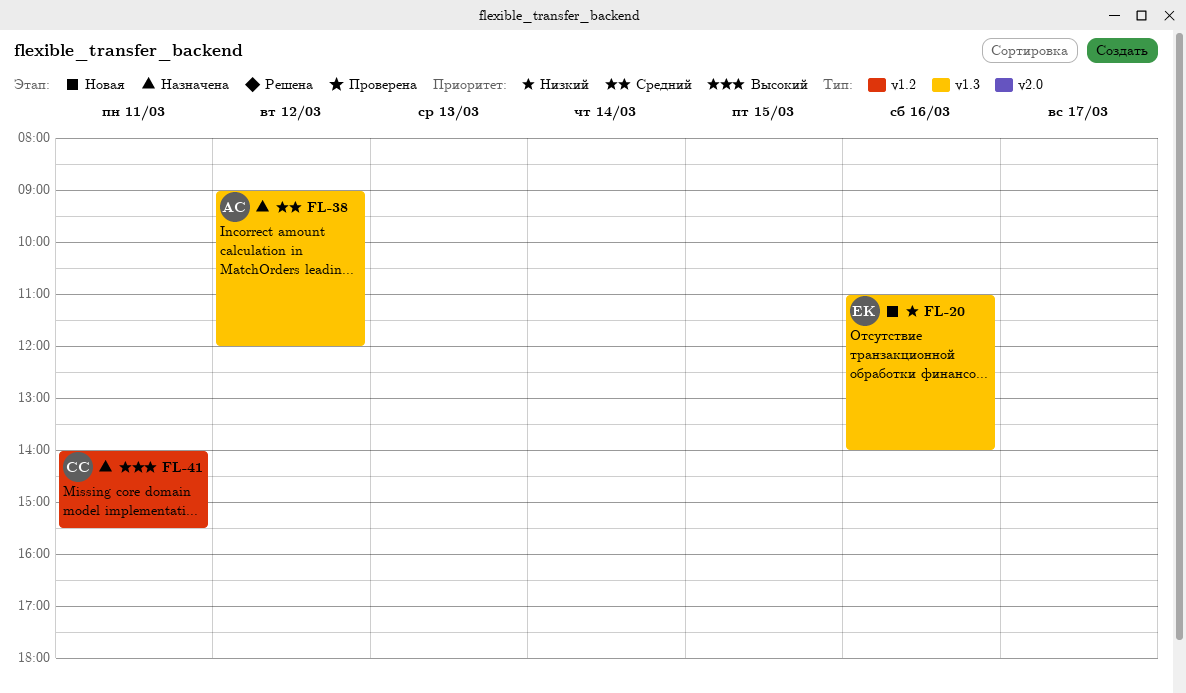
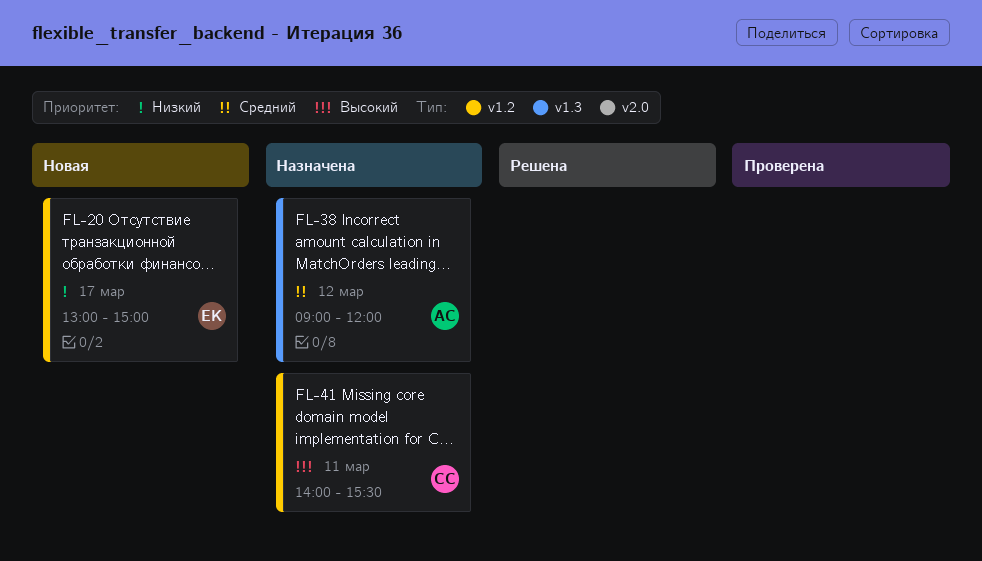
FL-20, label: v1.3 -> v1.2
FL-20, day: Mar 16 -> Mar 17
FL-20, begins: 11:00 -> 13:00
FL-20, ends: 14:00 -> 15:00

